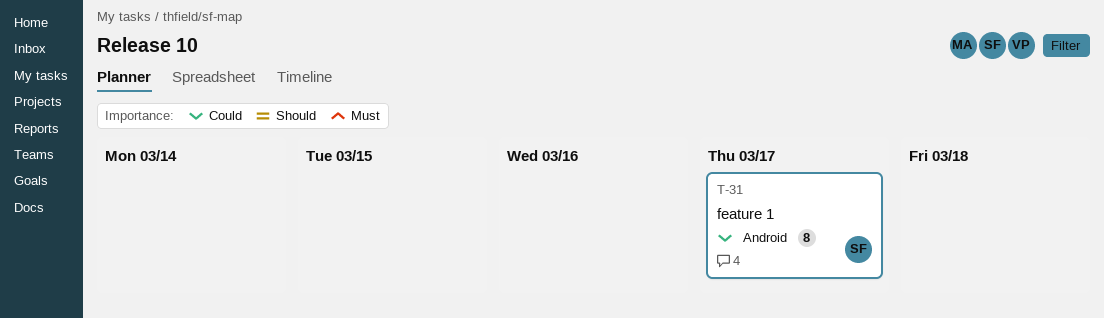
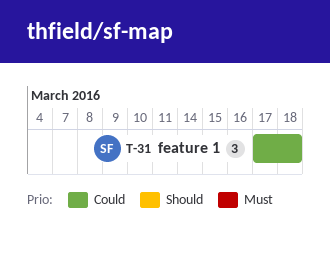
T-31, estimate: 8 -> 3
T-31, due: Mar 17 -> Mar 18

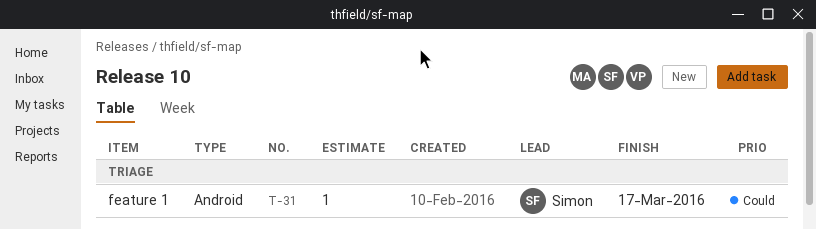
T-31, estimate: 3 -> 1
T-31, due: Mar 18 -> Mar 17

